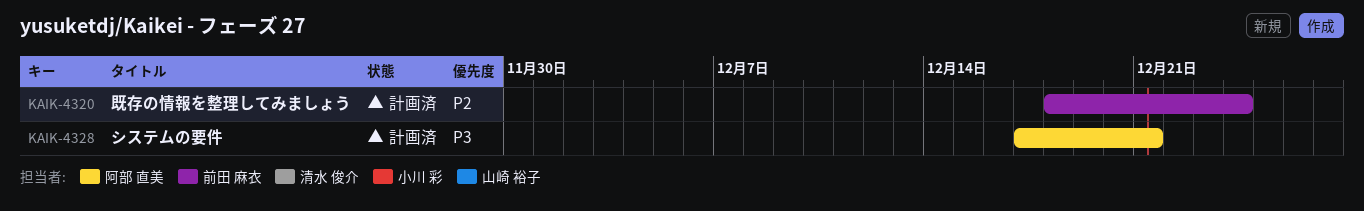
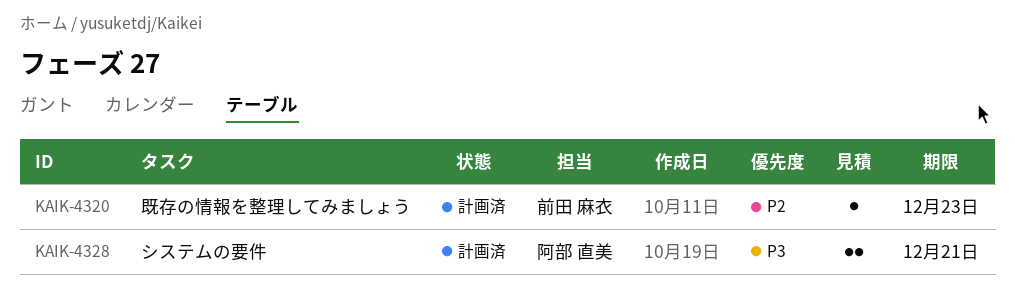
KAIK-4320, due: Dec 24 -> Dec 23

